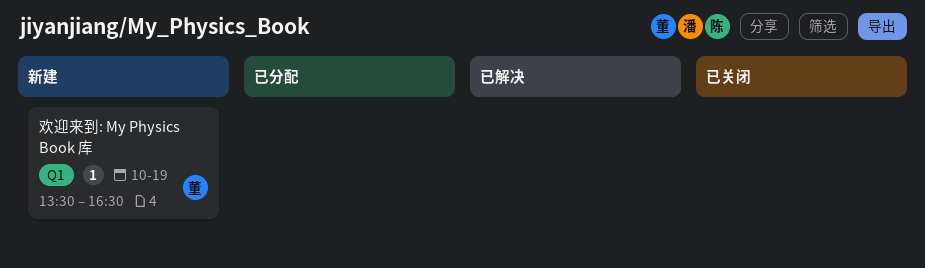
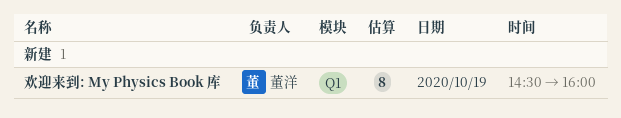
欢迎来到: My Physics Book 库, estimate: 1 -> 8
欢迎来到: My Physics Book 库, begins: 13:30 -> 14:30
欢迎来到: My Physics Book 库, ends: 16:30 -> 16:00

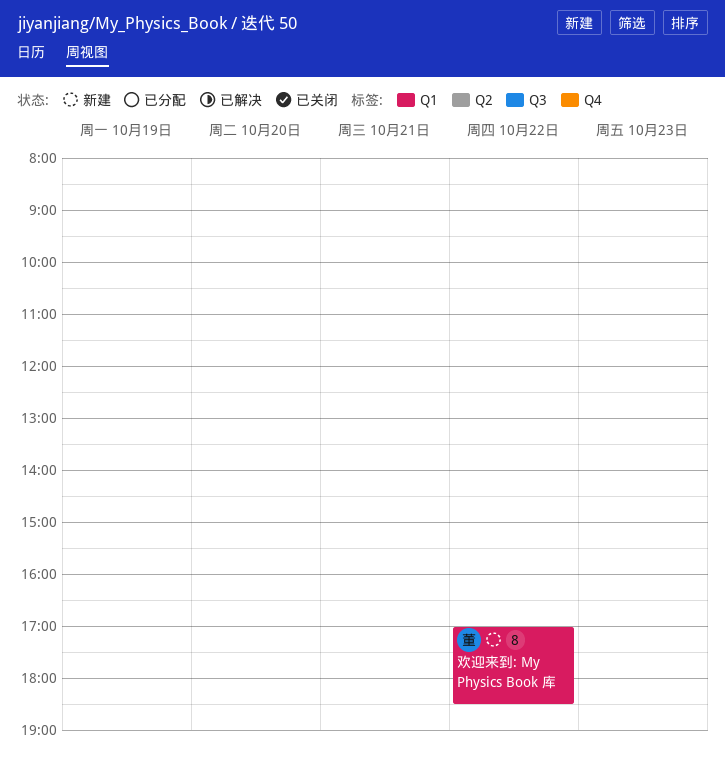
欢迎来到: My Physics Book 库, day: Oct 19 -> Oct 22
欢迎来到: My Physics Book 库, begins: 14:30 -> 17:00
欢迎来到: My Physics Book 库, ends: 16:00 -> 18:30

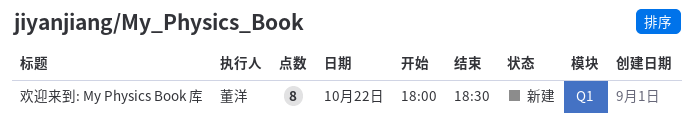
欢迎来到: My Physics Book 库, begins: 17:00 -> 18:00

